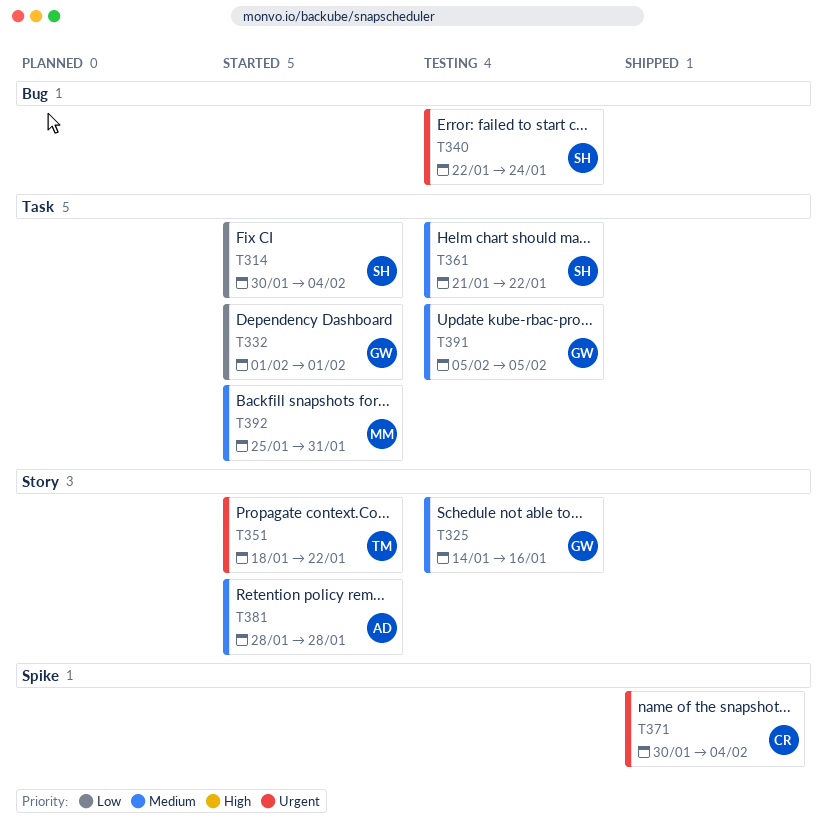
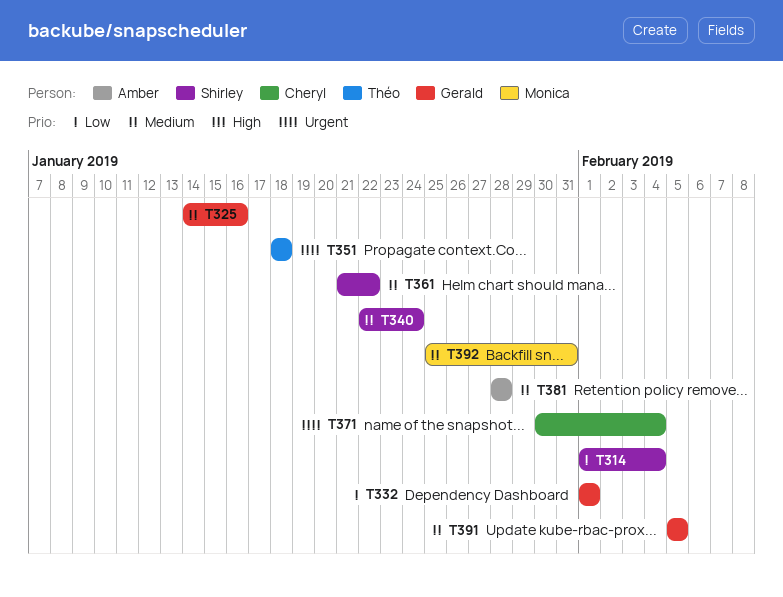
T314, start: Jan 30 -> Feb 1
T340, priority: Urgent -> Medium
T351, due: Jan 22 -> Jan 18

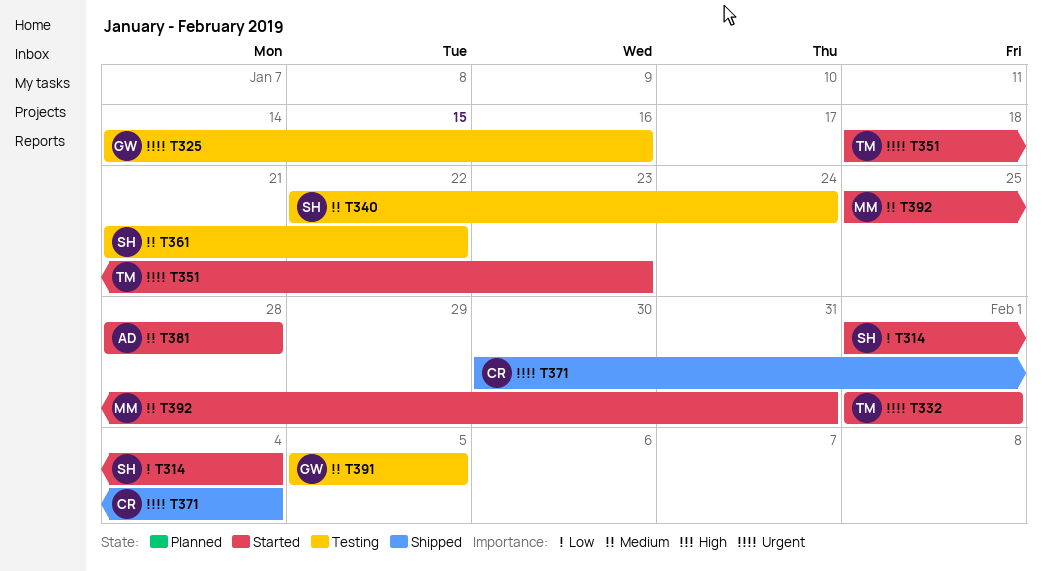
T325, priority: Medium -> Urgent
T332, owner: Gerald -> Théo
T332, priority: Low -> Urgent
T351, due: Jan 18 -> Jan 23

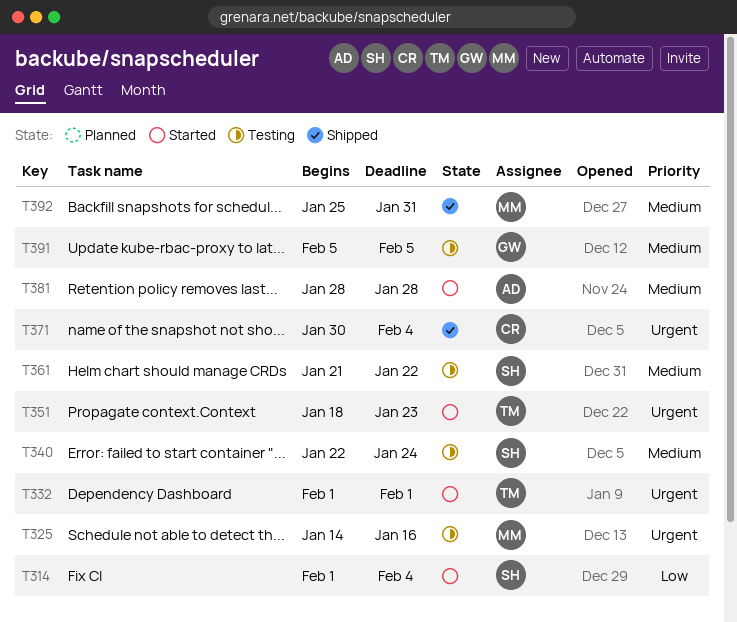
T325, owner: GW -> MM
T392, status: Started -> Shipped

